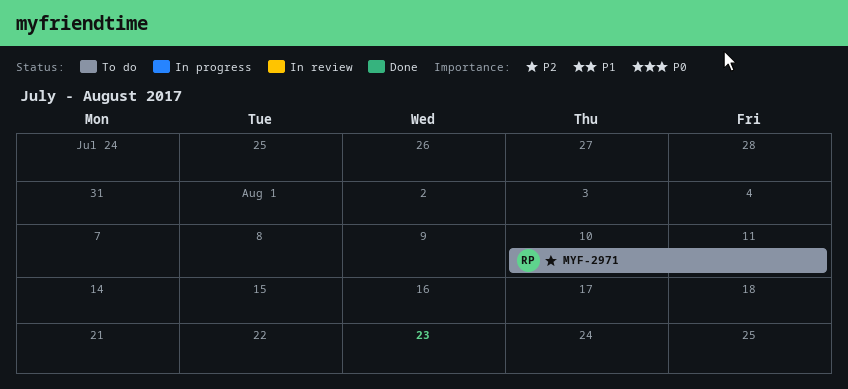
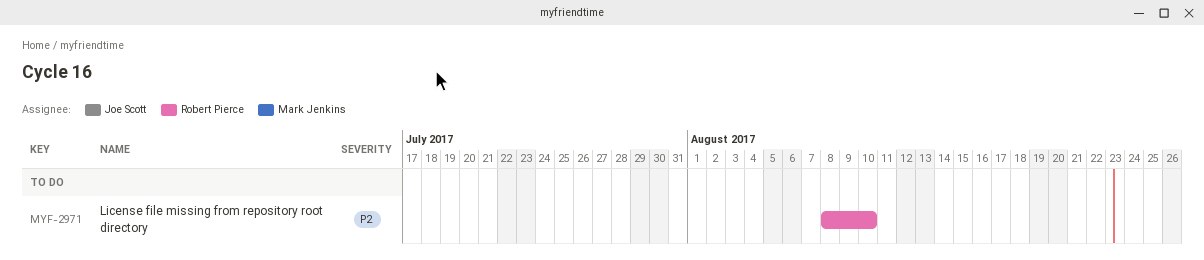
MYF-2971, start: Aug 10 -> Aug 8
MYF-2971, due: Aug 11 -> Aug 10

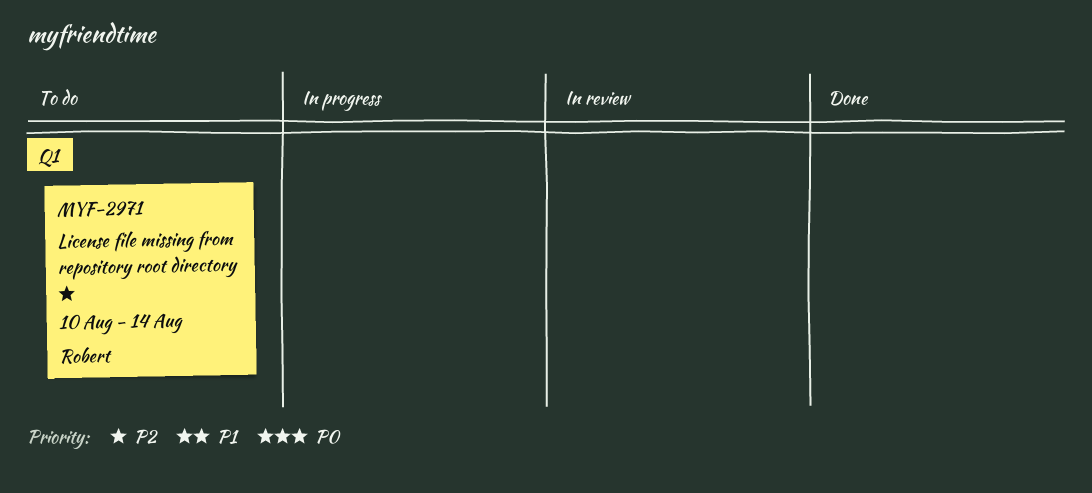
MYF-2971, start: Aug 8 -> Aug 10
MYF-2971, due: Aug 10 -> Aug 14

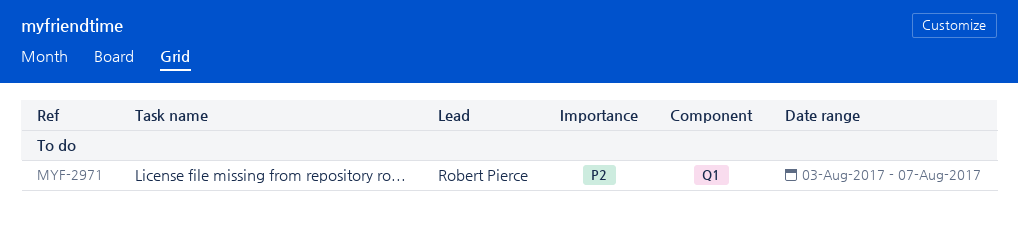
MYF-2971, start: Aug 10 -> Aug 3
MYF-2971, due: Aug 14 -> Aug 7

